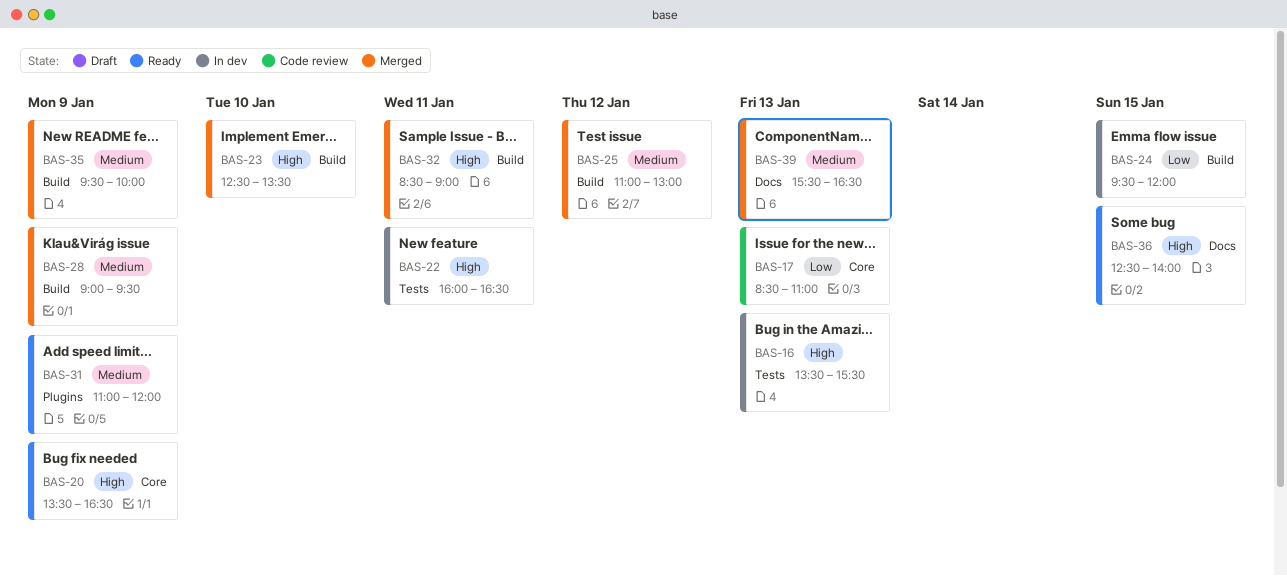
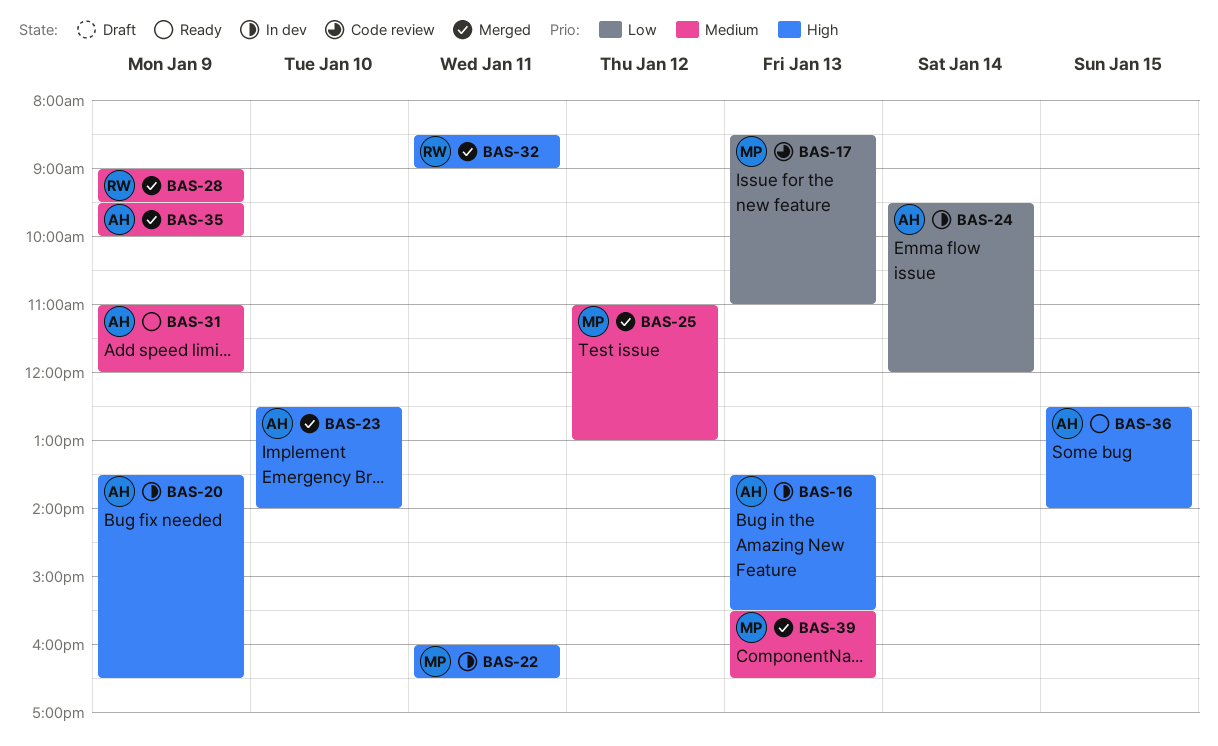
BAS-20, status: Ready -> In dev
BAS-23, ends: 13:30 -> 14:00
BAS-24, day: Jan 15 -> Jan 14

